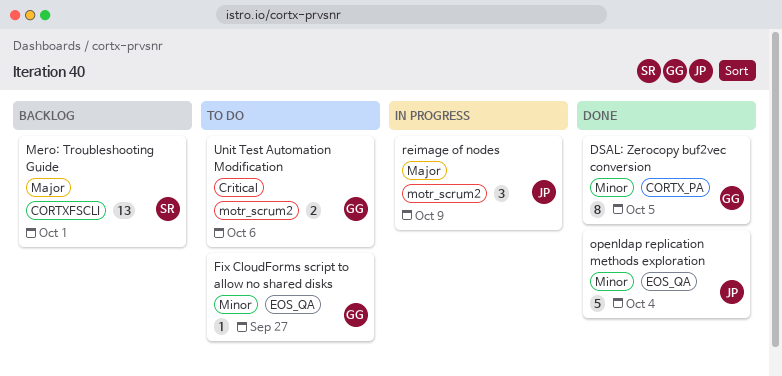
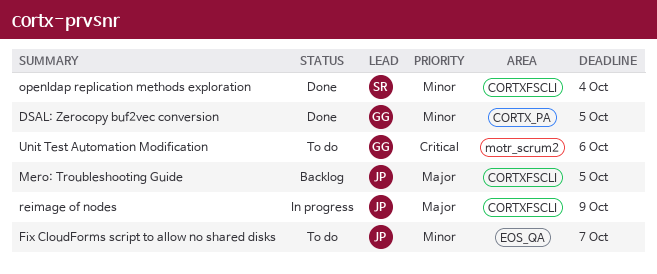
Fix CloudForms script to allow no shared disks, owner: GG -> JP
Fix CloudForms script to allow no shared disks, due: Sep 27 -> Oct 7
Mero: Troubleshooting Guide, owner: SR -> JP
Mero: Troubleshooting Guide, due: Oct 1 -> Oct 5
openldap replication methods exploration, owner: JP -> SR
openldap replication methods exploration, label: EOS_QA -> CORTXFSCLI
reimage of nodes, label: motr_scrum2 -> CORTXFSCLI

